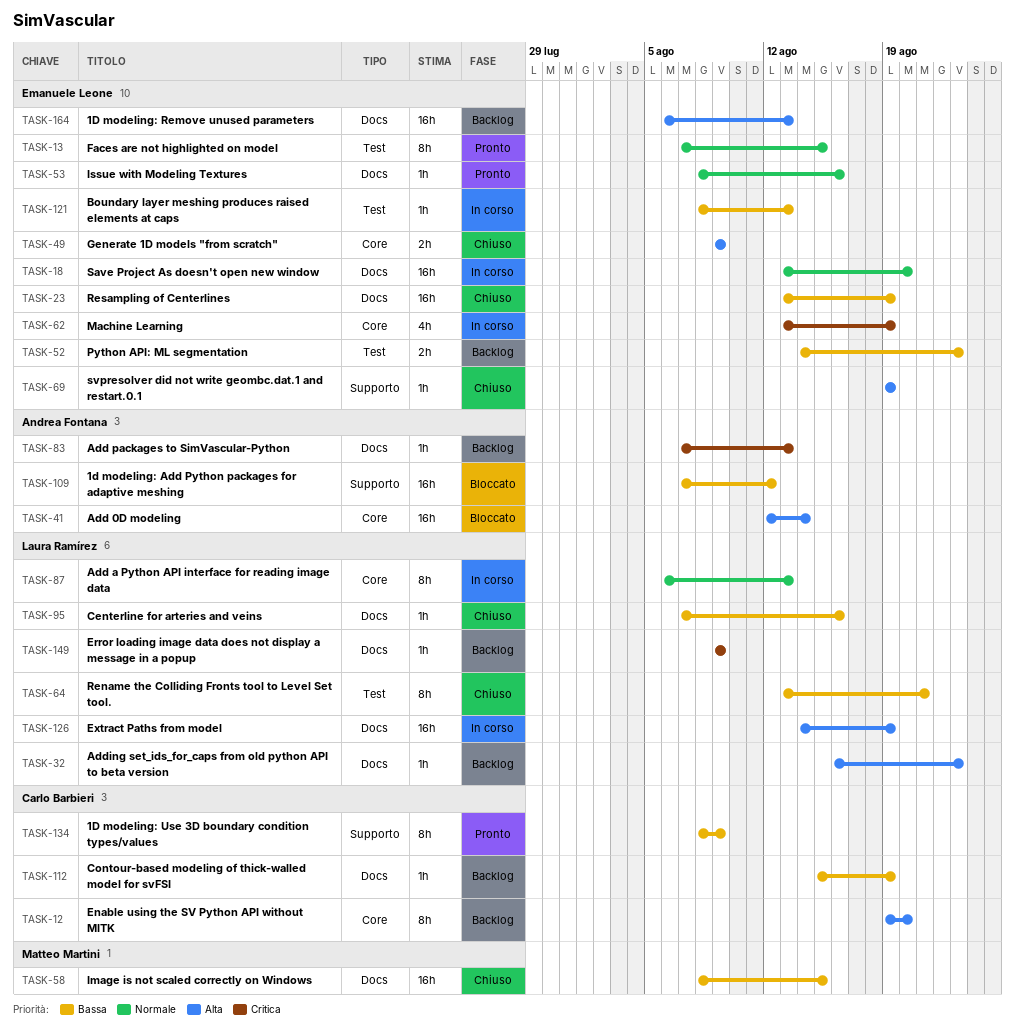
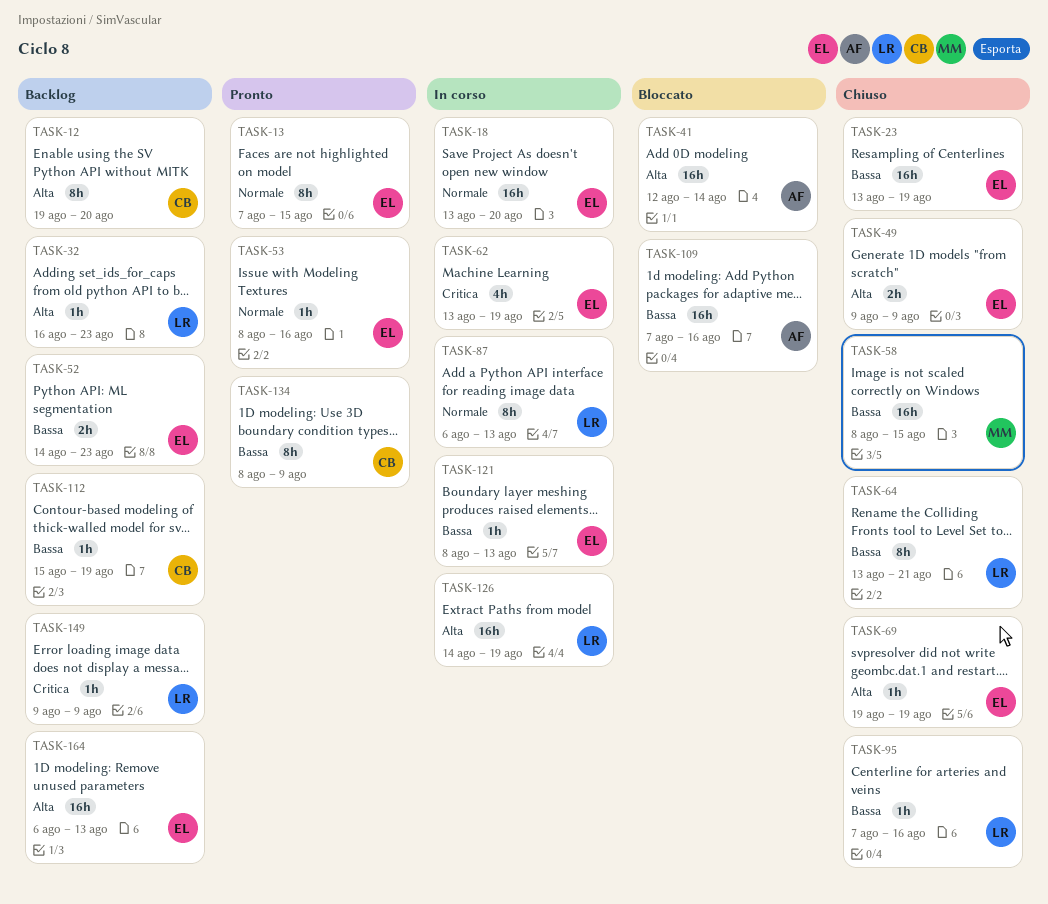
TASK-83: present -> none
TASK-109, due: Aug 12 -> Aug 16

